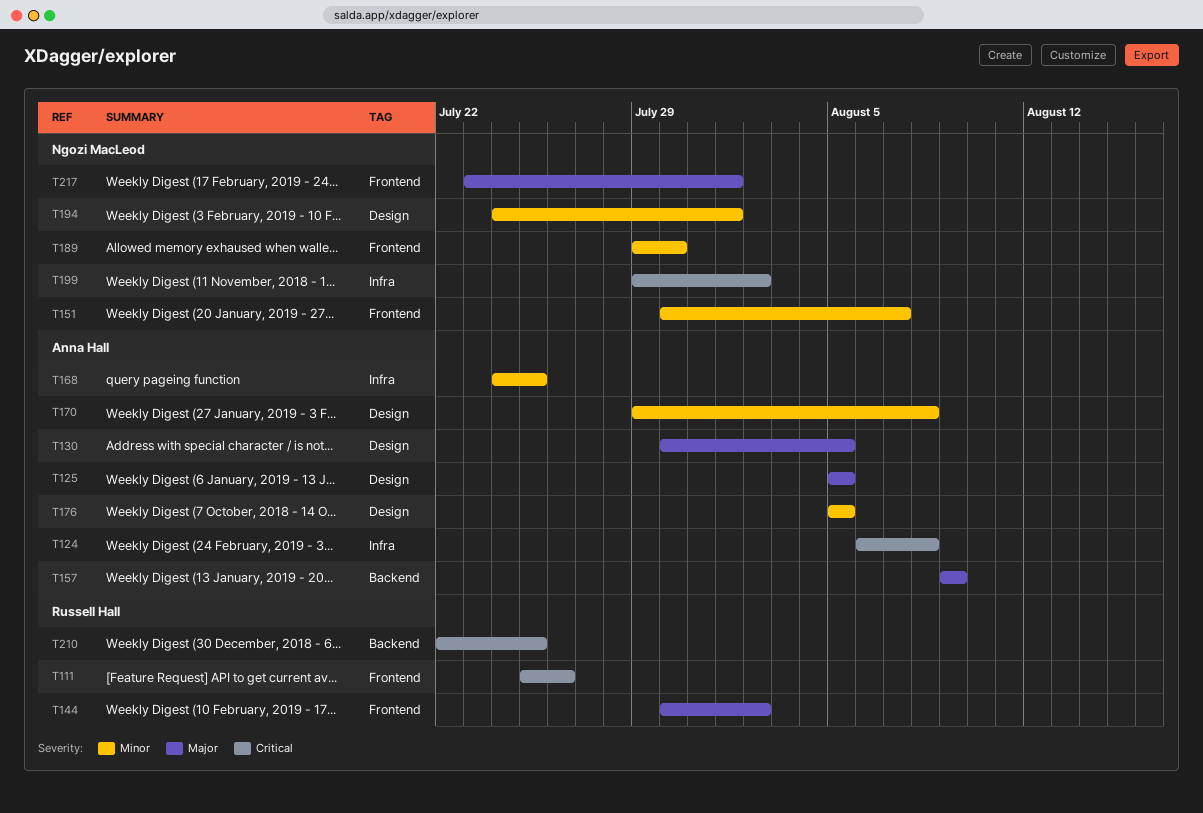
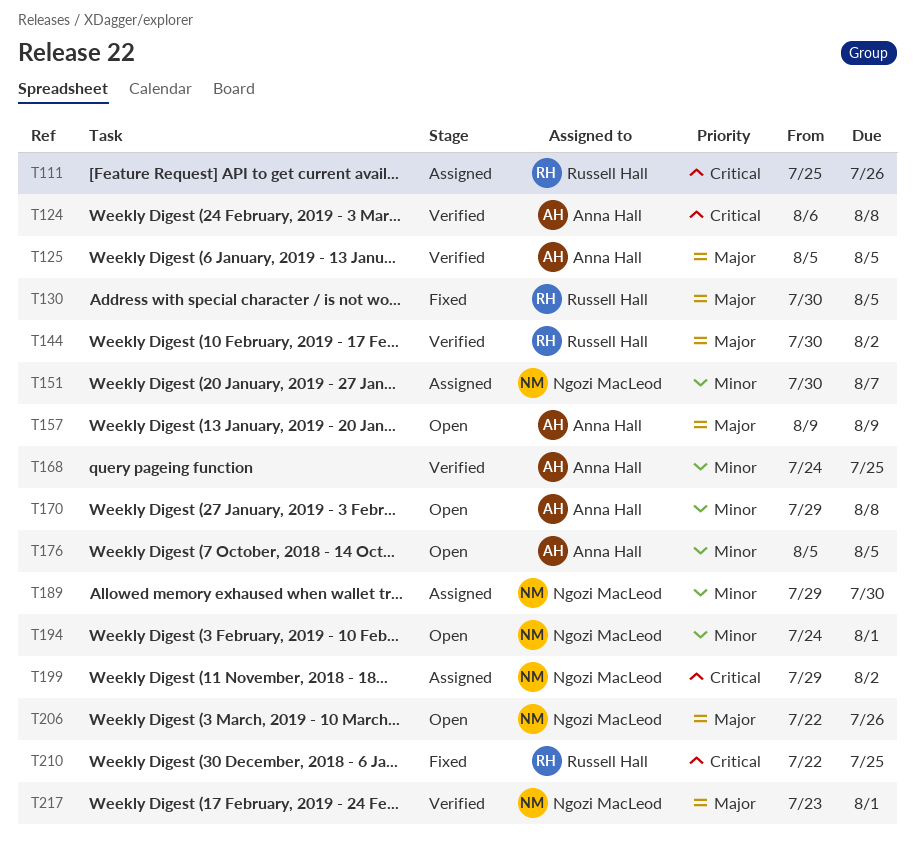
T130, owner: Anna Hall -> Russell Hall
T206: none -> present

